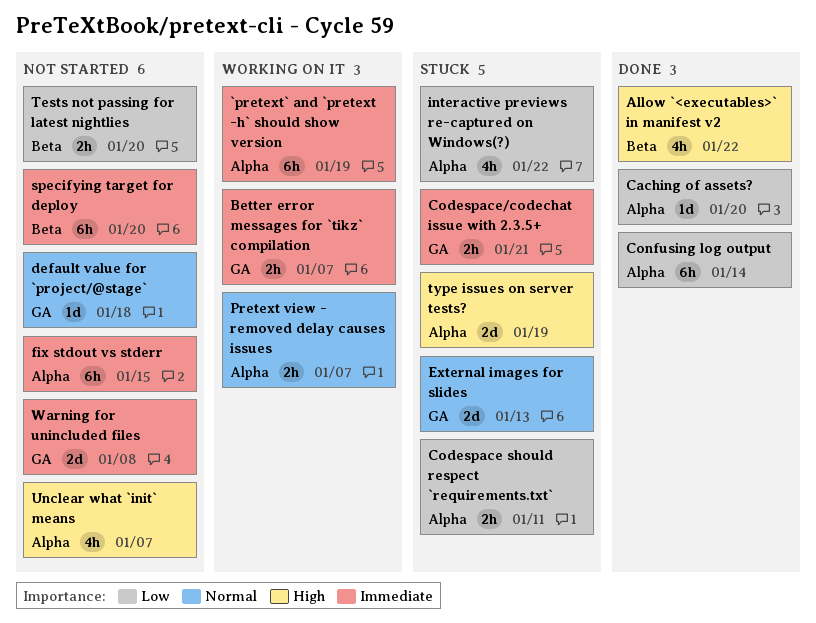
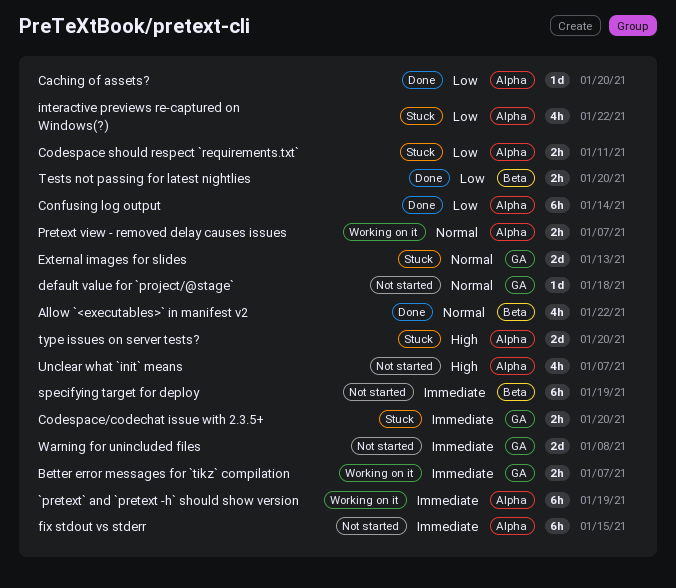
Allow `<executables>` in manifest v2, priority: High -> Normal
Codespace/codechat issue with 2.3.5+, due: Jan 21 -> Jan 20
specifying target for deploy, due: Jan 20 -> Jan 19
Tests not passing for latest nightlies, status: Not started -> Done
type issues on server tests?, due: Jan 19 -> Jan 20

